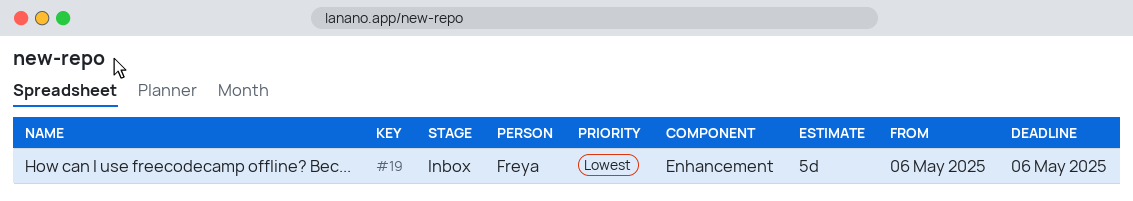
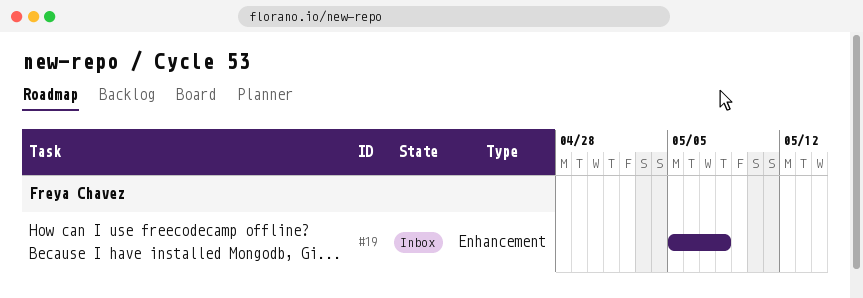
#19, start: May 6 -> May 5
#19, due: May 6 -> May 8

